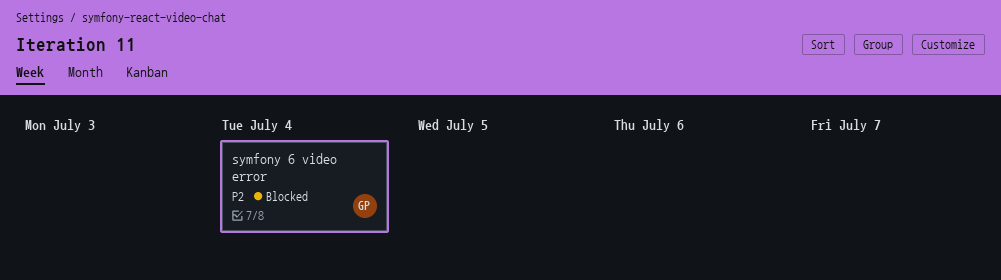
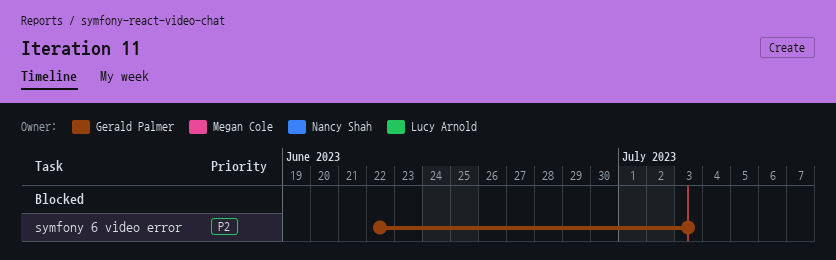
symfony 6 video error, due: Jul 4 -> Jul 3

